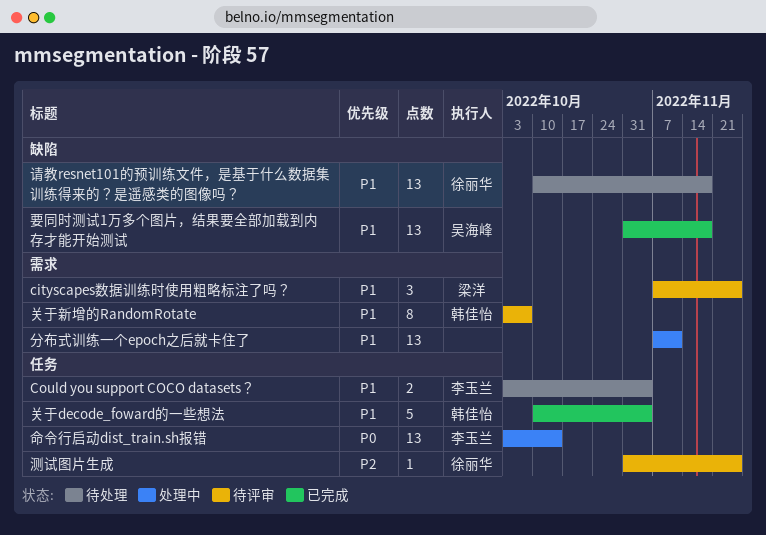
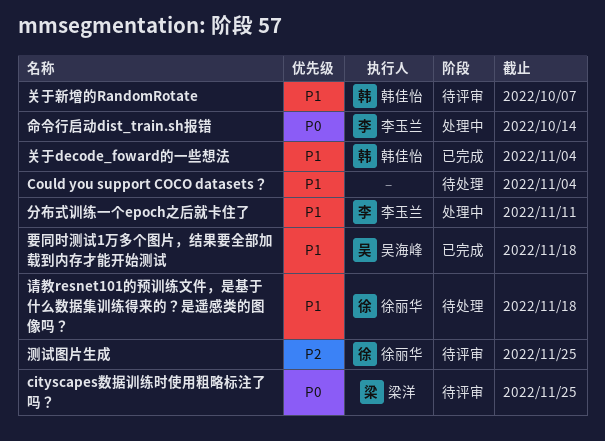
cityscapes数据训练时使用粗略标注了吗？, priority: P1 -> P0
Could you support COCO datasets？, owner: 李玉兰 -> none
分布式训练一个epoch之后就卡住了, owner: none -> 李玉兰

